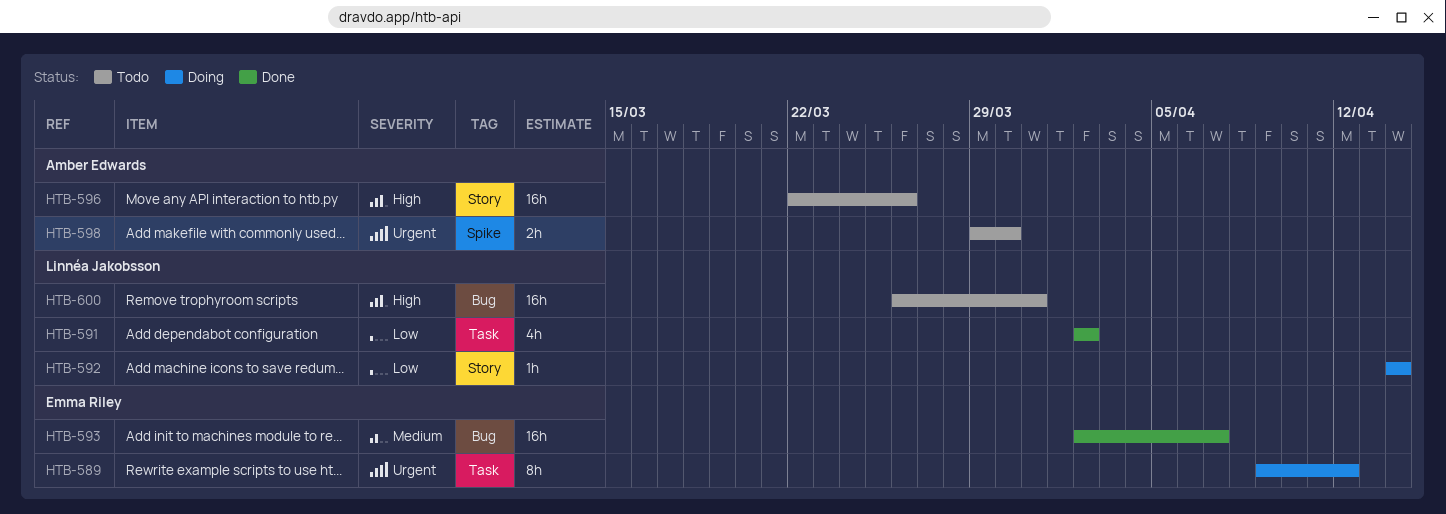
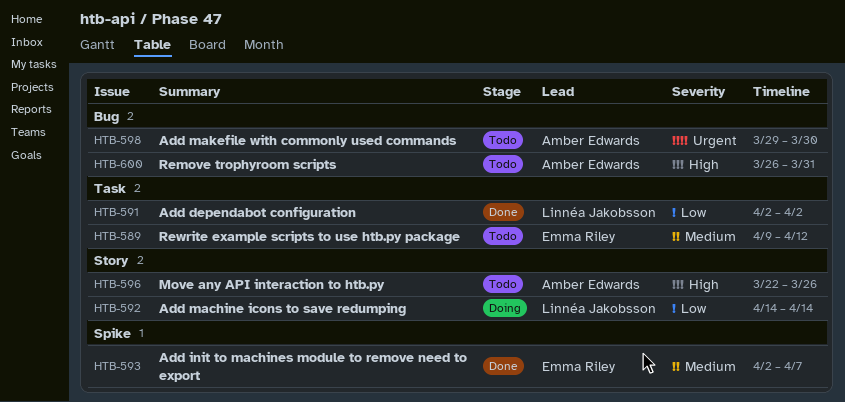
HTB-589, status: Doing -> Todo
HTB-589, priority: Urgent -> Medium
HTB-593, label: Bug -> Spike
HTB-598, label: Spike -> Bug
HTB-600, owner: Linnéa Jakobsson -> Amber Edwards

